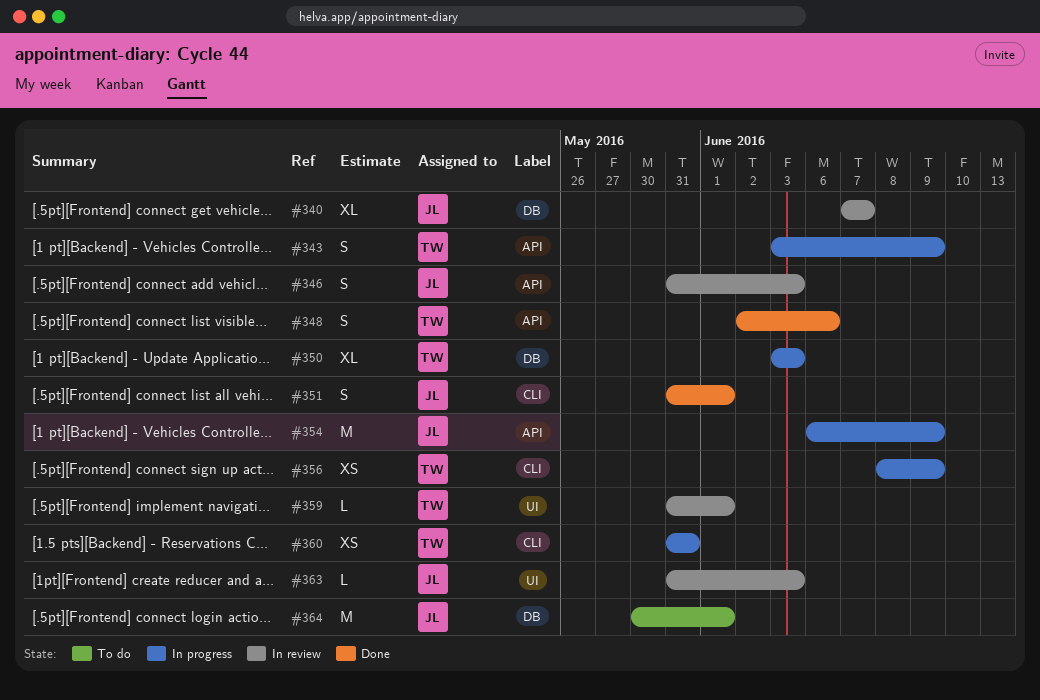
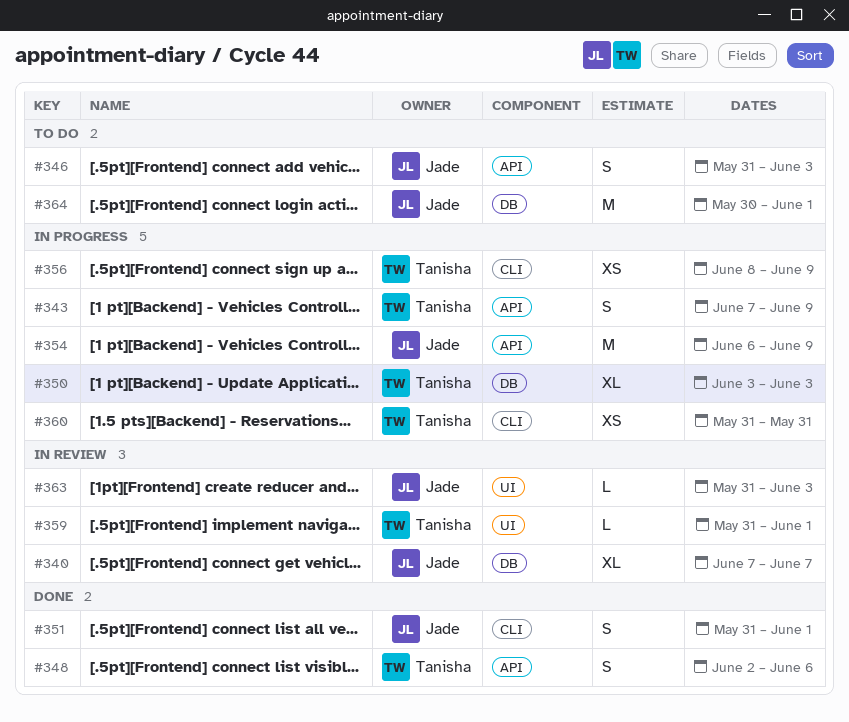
#343, start: Jun 3 -> Jun 7
#346, status: In review -> To do

